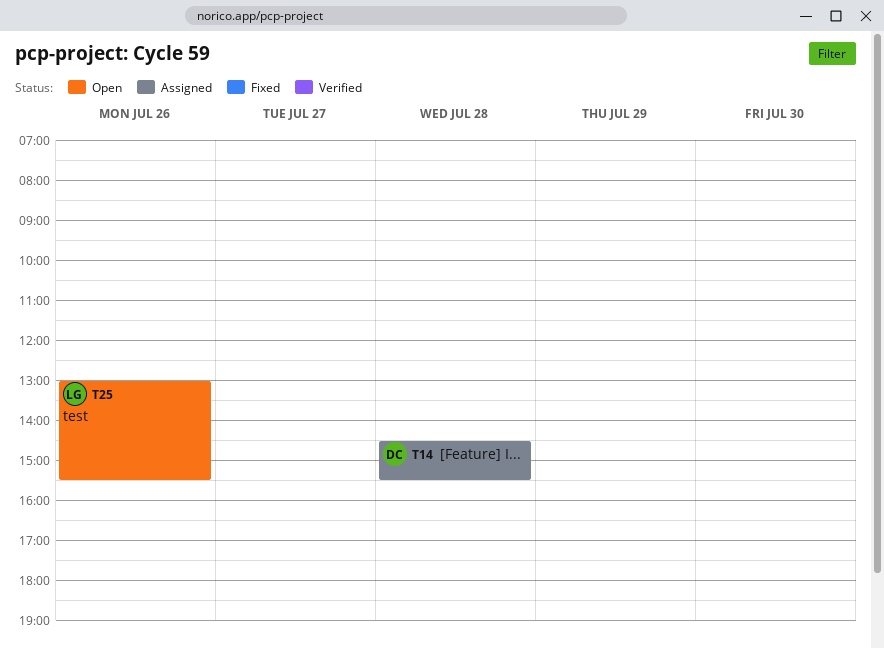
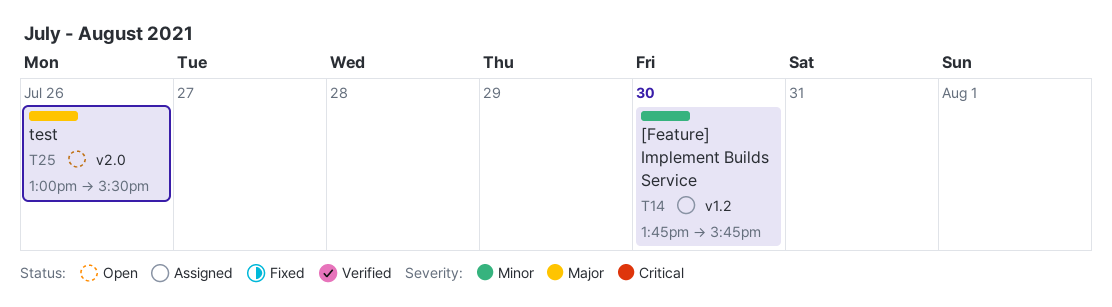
T14, day: Jul 28 -> Jul 30
T14, begins: 14:30 -> 13:45
T14, ends: 15:30 -> 15:45

